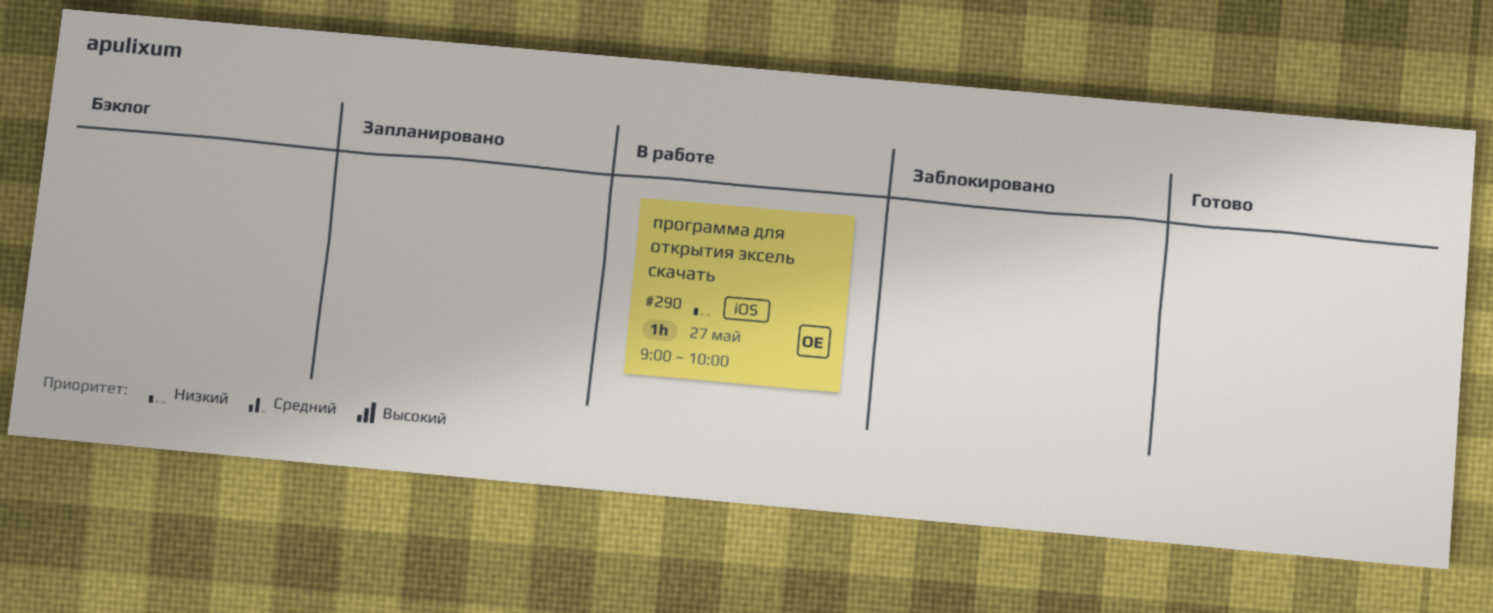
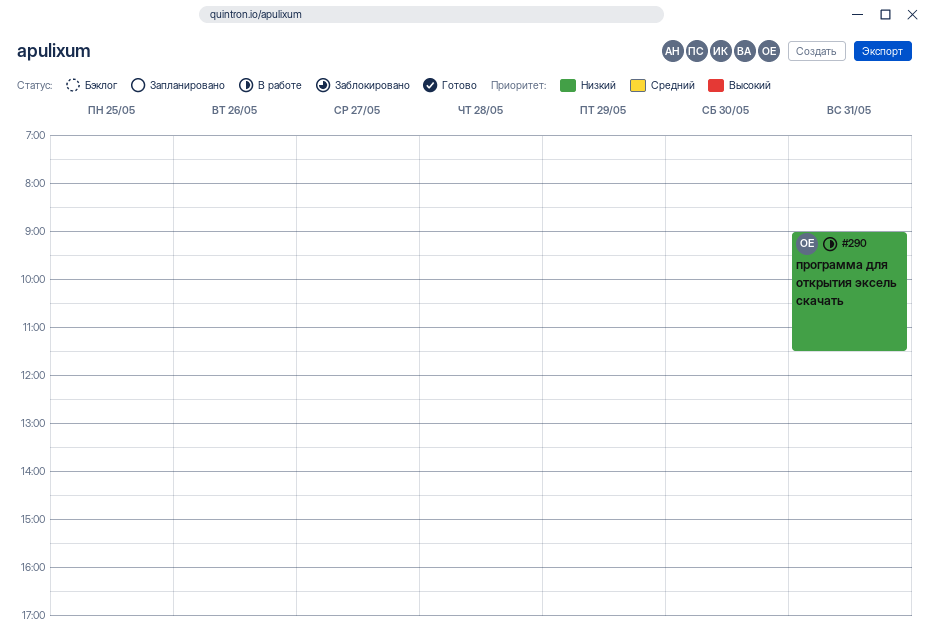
#290, day: May 27 -> May 31
#290, ends: 10:00 -> 11:30

